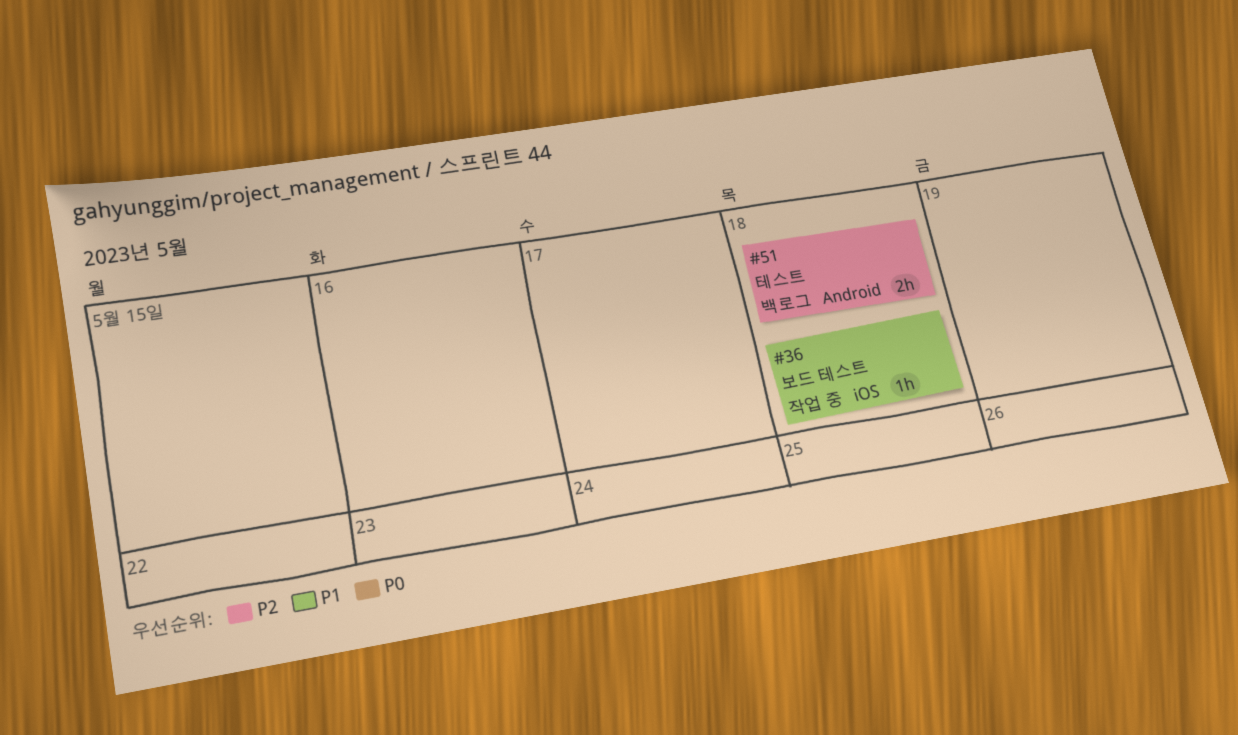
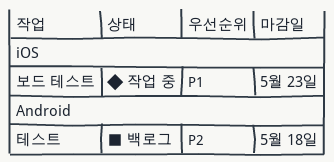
보드 테스트, due: May 18 -> May 23

